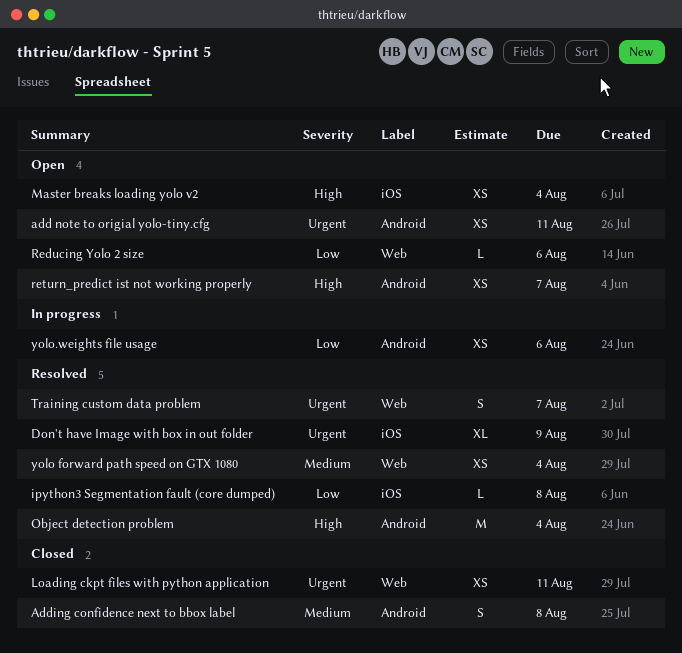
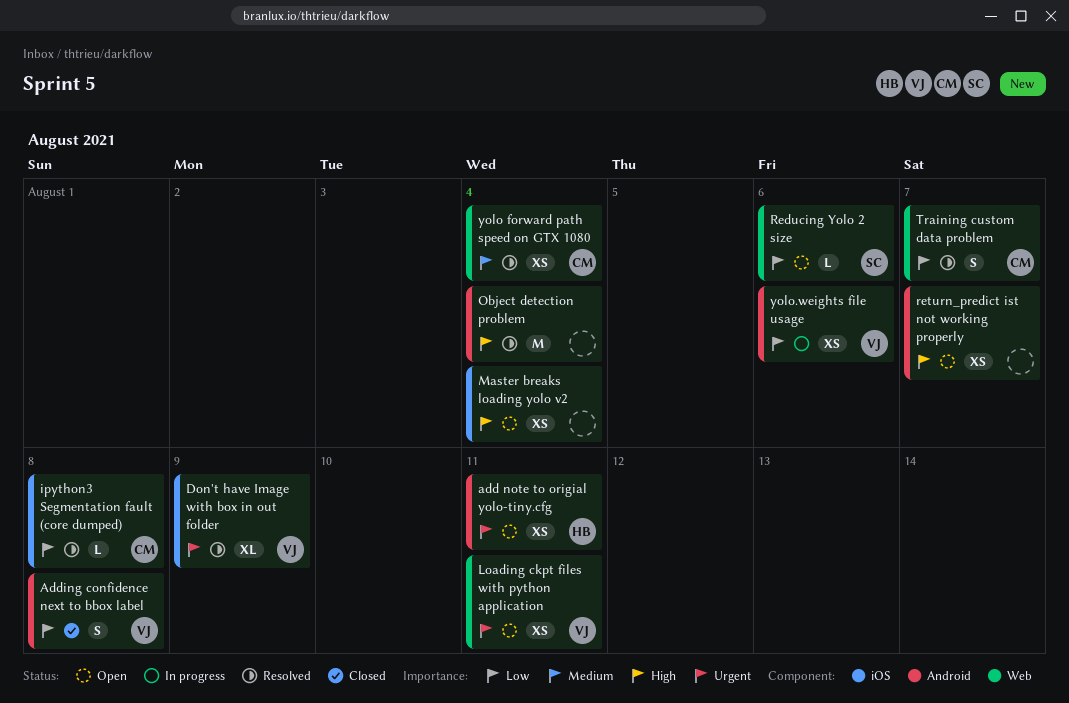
Adding confidence next to bbox label, priority: Medium -> Low
Loading ckpt files with python application, status: Closed -> Open
Training custom data problem, priority: Urgent -> Low

